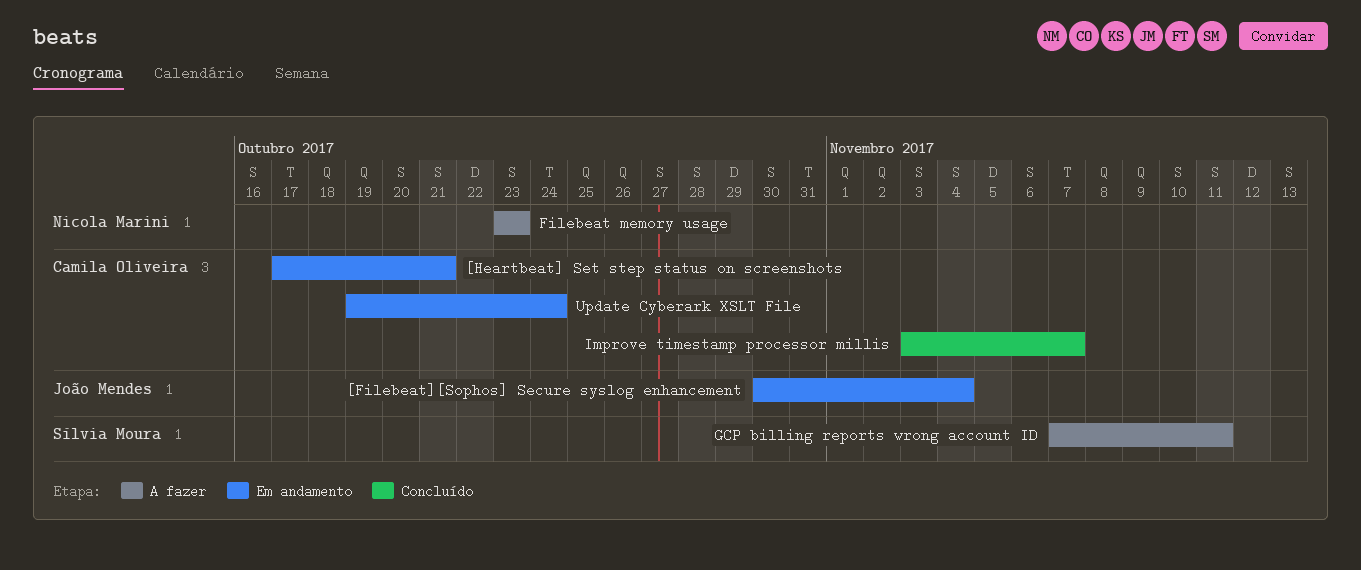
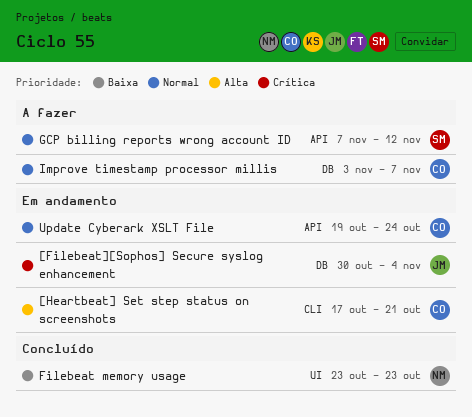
Filebeat memory usage, status: A fazer -> Concluído
GCP billing reports wrong account ID, due: Nov 11 -> Nov 12
Improve timestamp processor millis, status: Concluído -> A fazer

